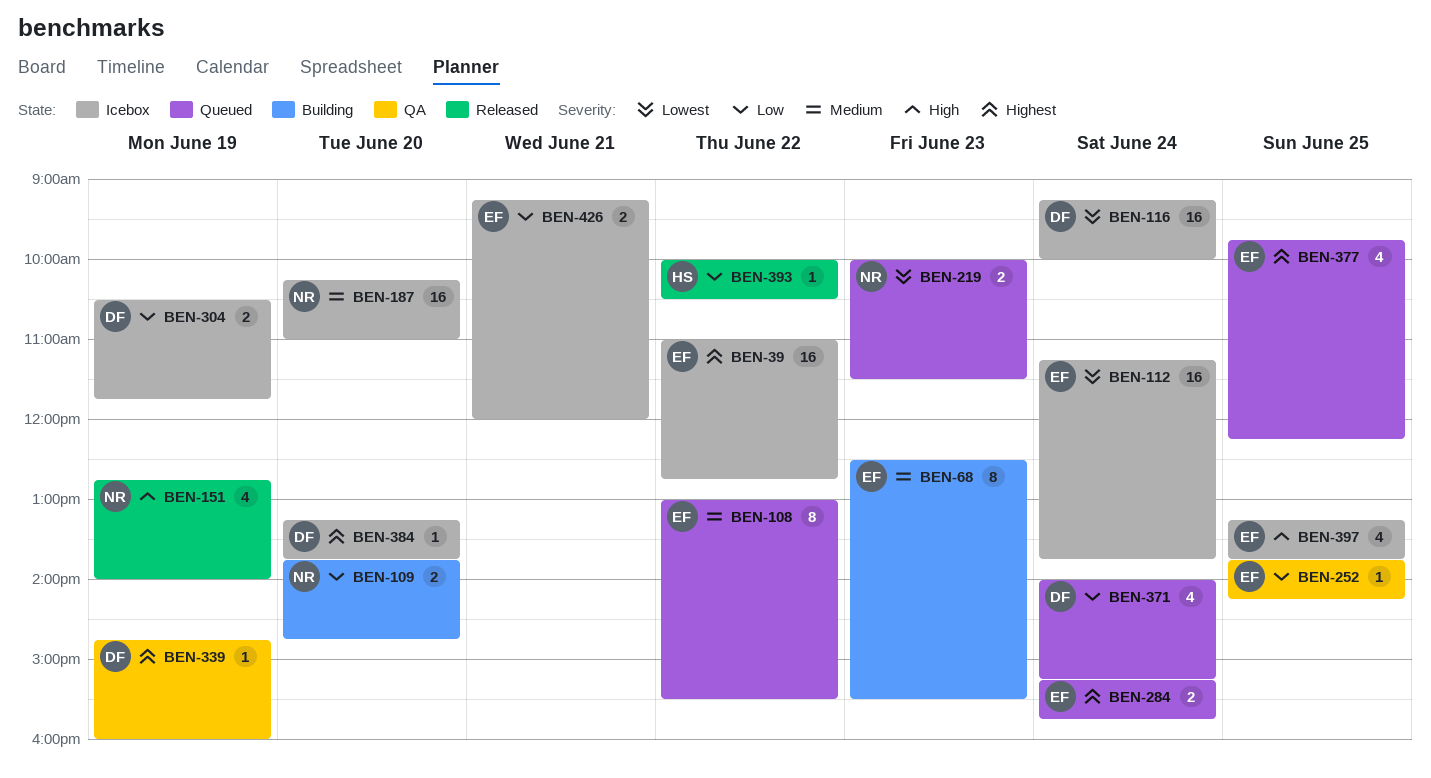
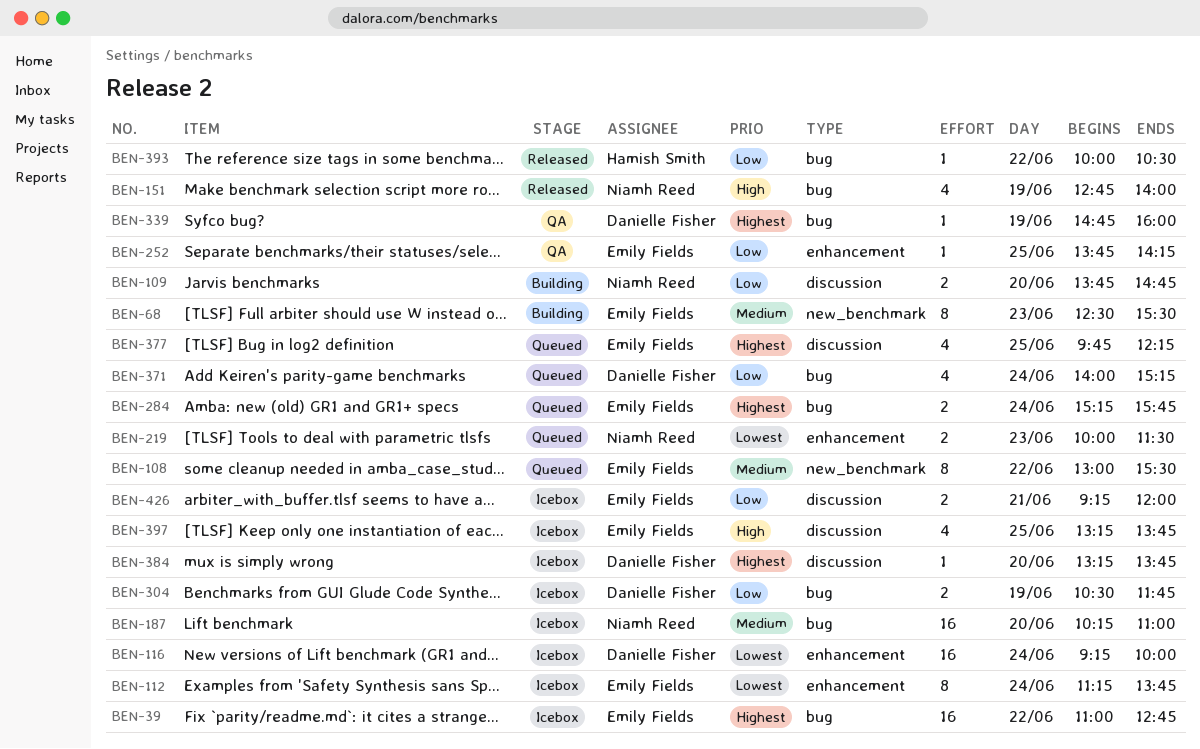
BEN-112, estimate: 16 -> 8

